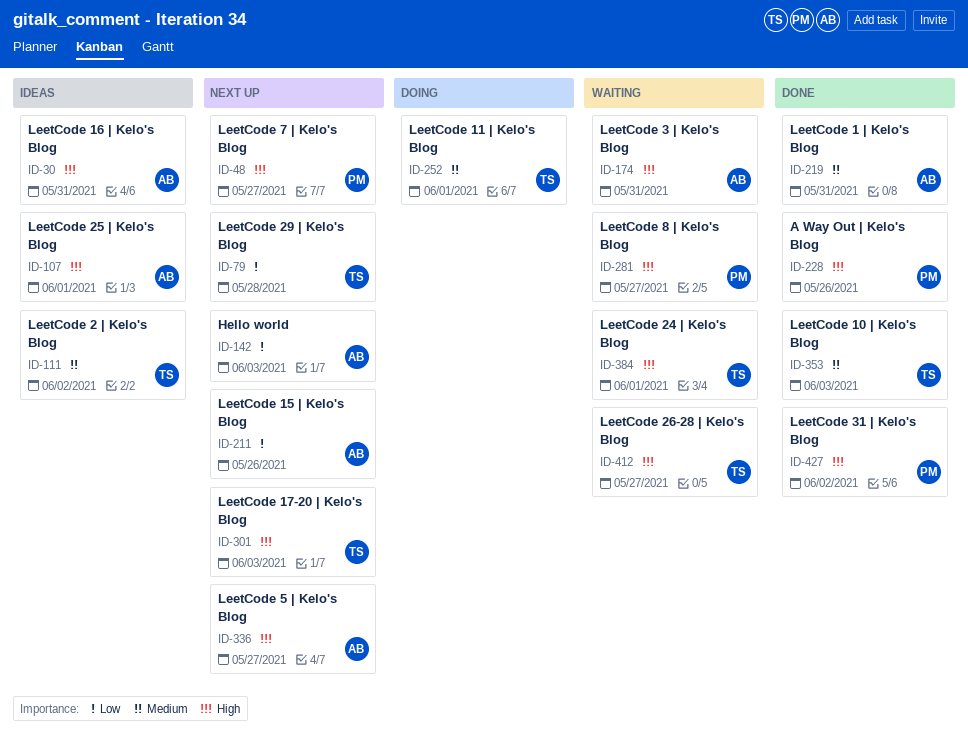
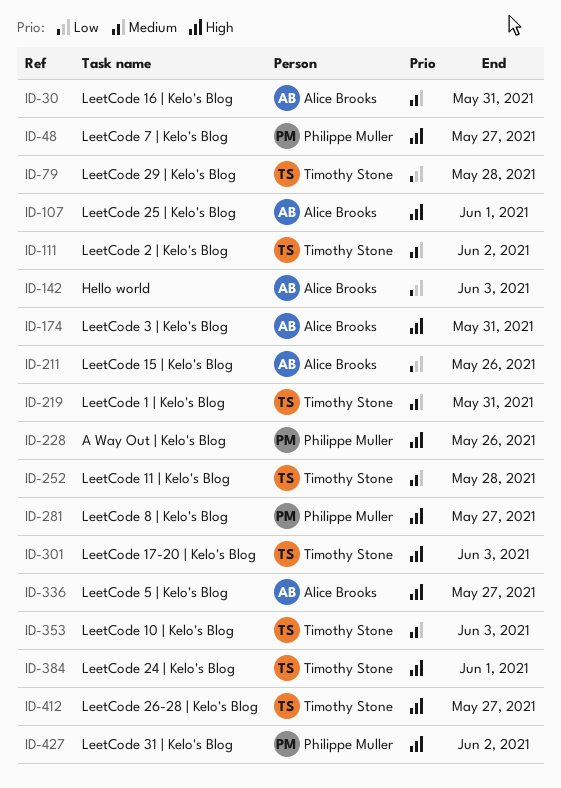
ID-30, priority: High -> Medium
ID-219, owner: Alice Brooks -> Timothy Stone
ID-252, due: Jun 1 -> May 28

